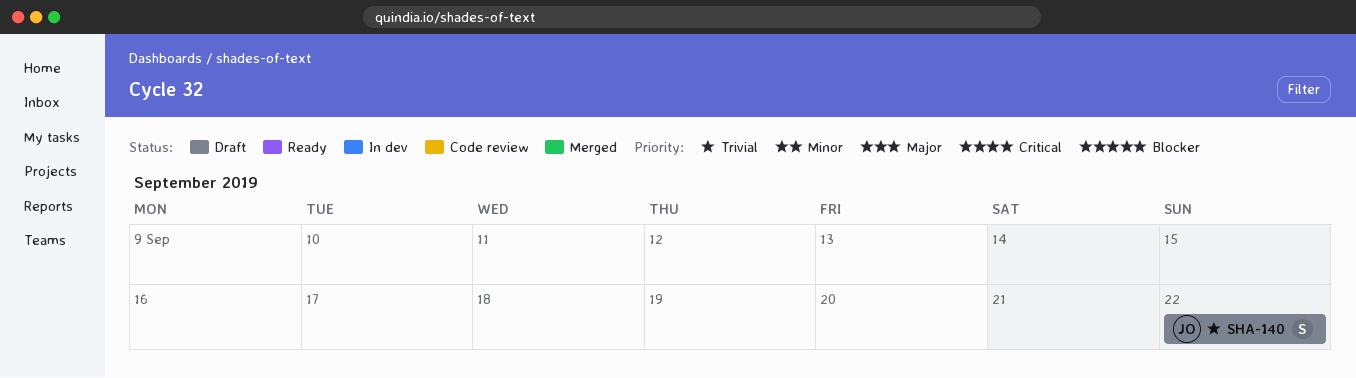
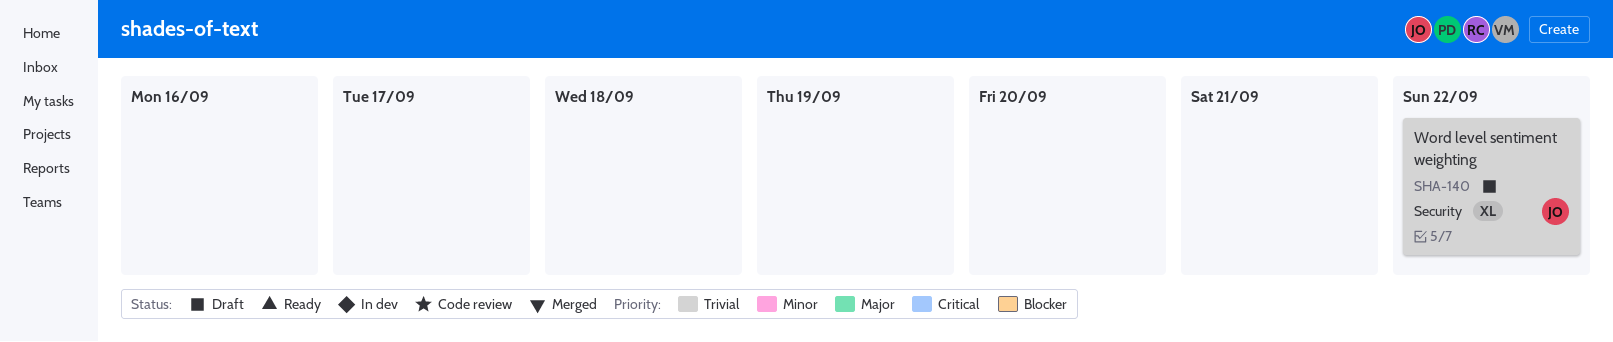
SHA-140, estimate: S -> XL

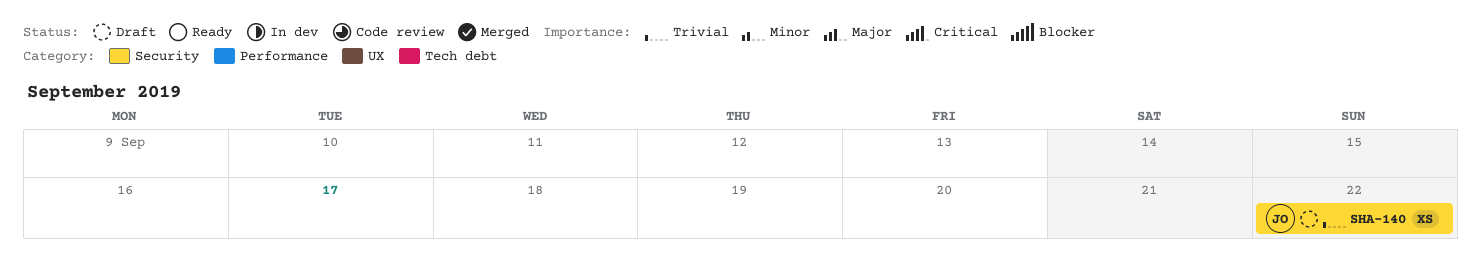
SHA-140, estimate: XL -> XS

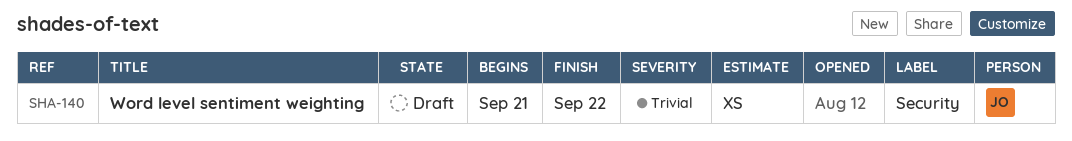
SHA-140, start: Sep 22 -> Sep 21

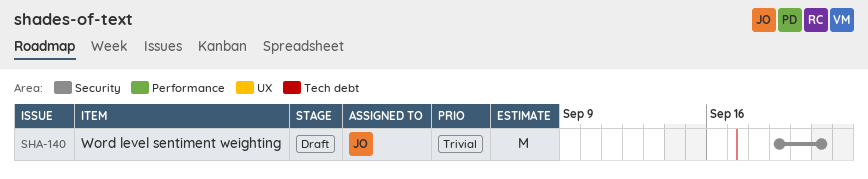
SHA-140, estimate: XS -> M
SHA-140, start: Sep 21 -> Sep 19
SHA-140, due: Sep 22 -> Sep 21

